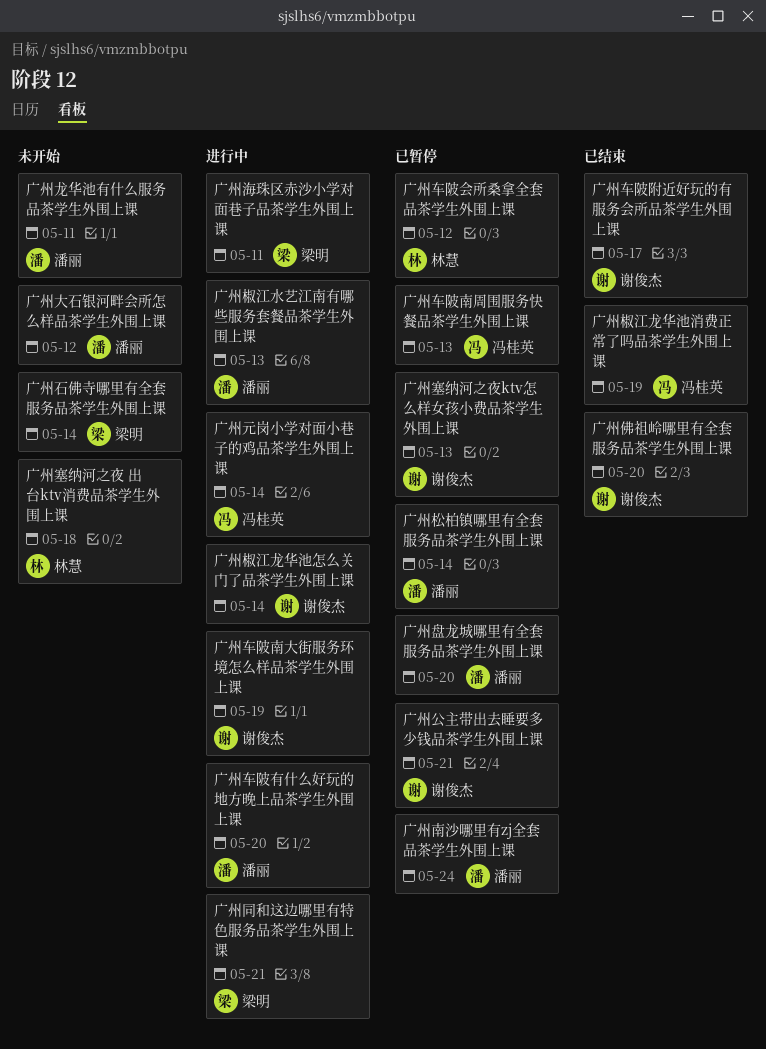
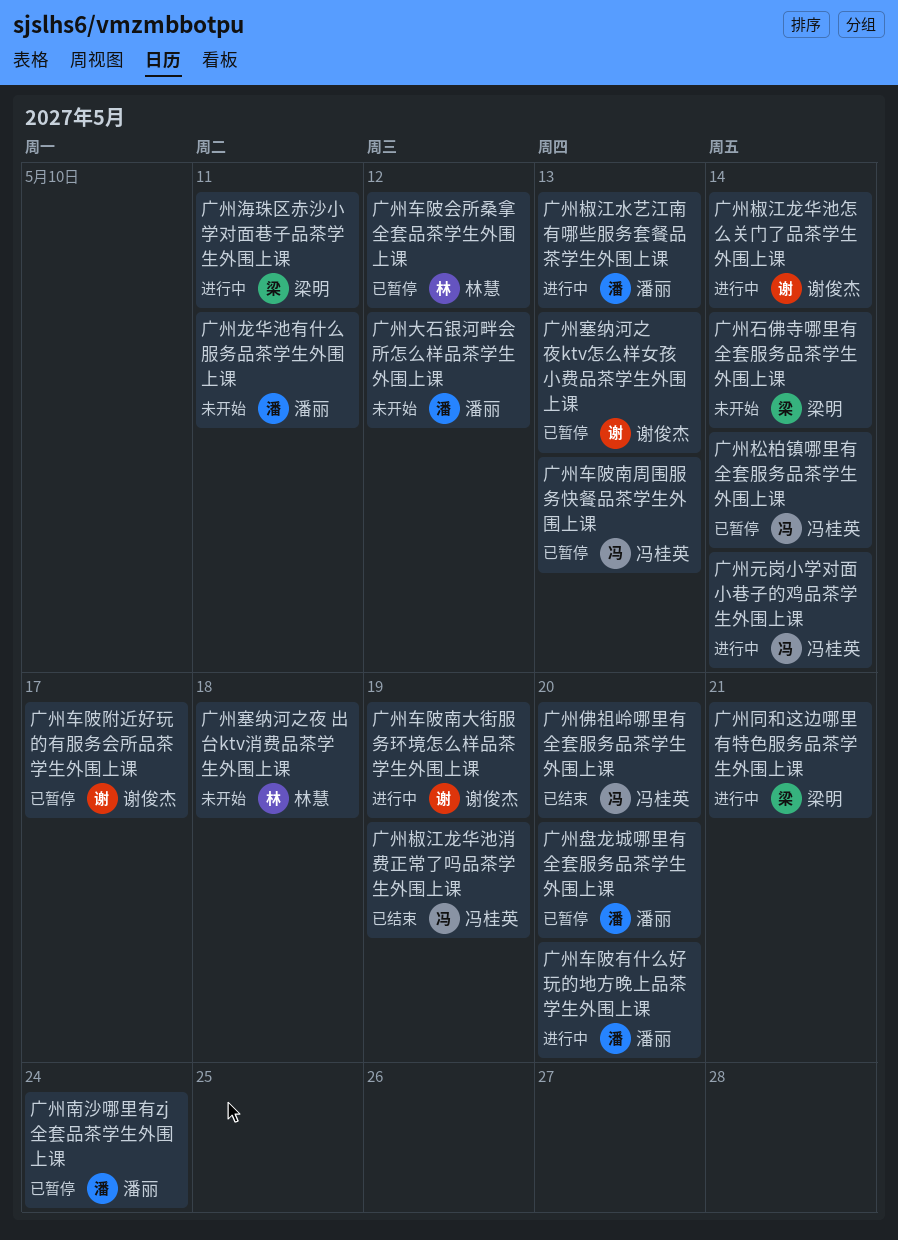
广州佛祖岭哪里有全套服务品茶学生外围上课, owner: 谢俊杰 -> 冯桂英
广州公主带出去睡要多少钱品茶学生外围上课: present -> none
广州松柏镇哪里有全套服务品茶学生外围上课, owner: 潘丽 -> 冯桂英
广州车陂附近好玩的有服务会所品茶学生外围上课, status: 已结束 -> 已暂停

